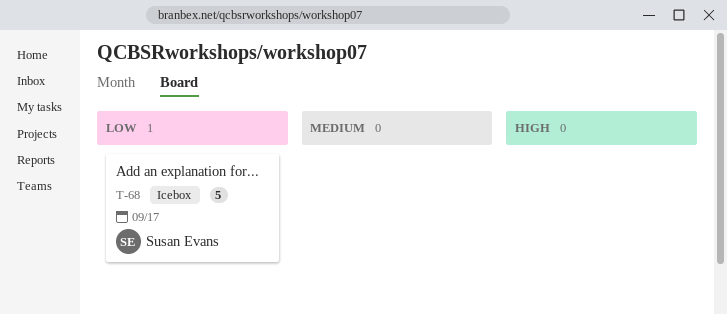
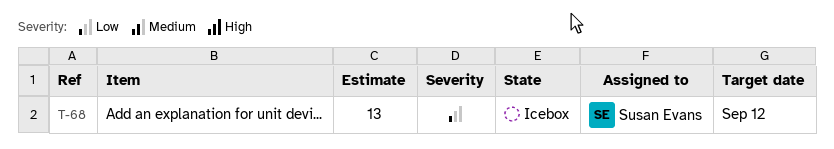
T-68, estimate: 5 -> 13
T-68, due: Sep 17 -> Sep 12

